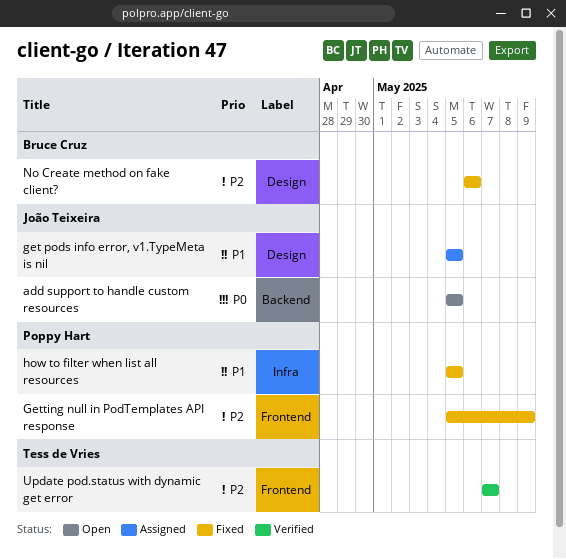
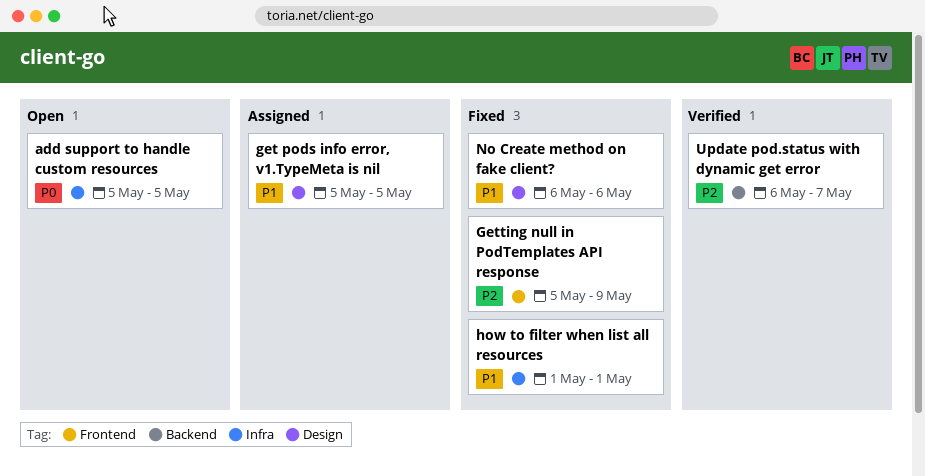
add support to handle custom resources, label: Backend -> Infra
how to filter when list all resources, start: May 5 -> May 1
how to filter when list all resources, due: May 5 -> May 1
No Create method on fake client?, priority: P2 -> P1
Update pod.status with dynamic get error, label: Frontend -> Backend
Update pod.status with dynamic get error, start: May 7 -> May 6

